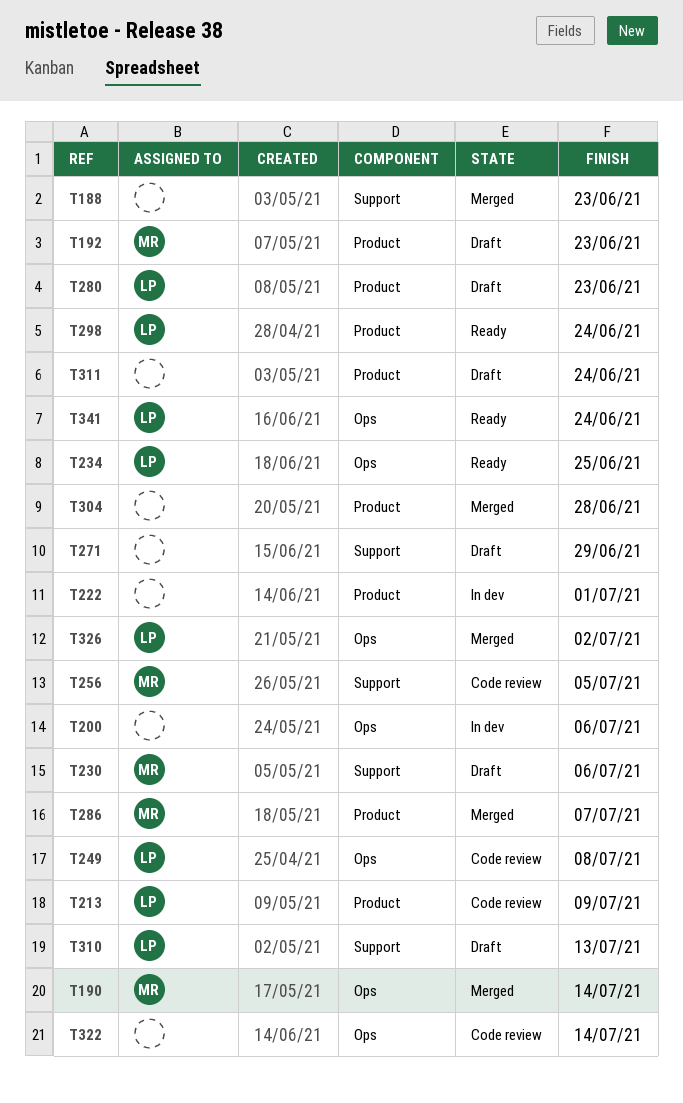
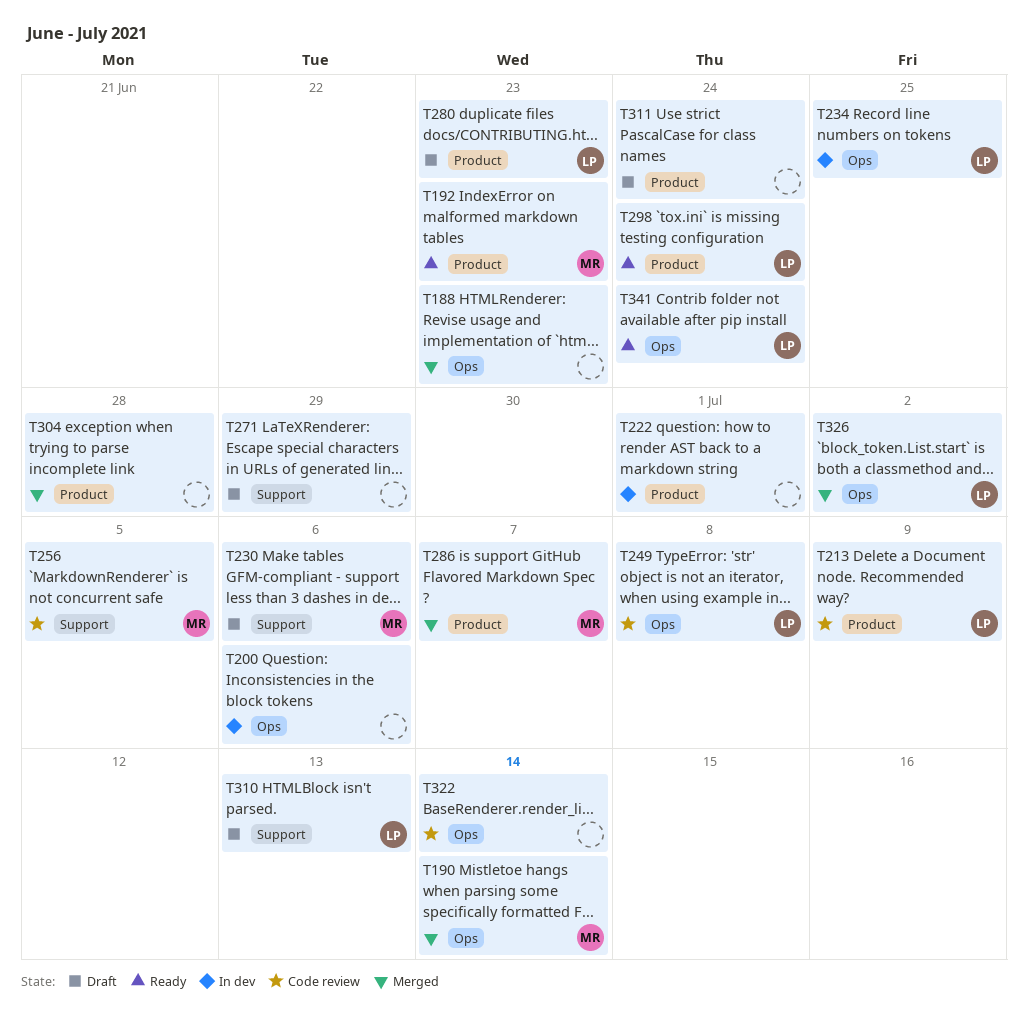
T188, label: Support -> Ops
T192, status: Draft -> Ready
T234, status: Ready -> In dev

